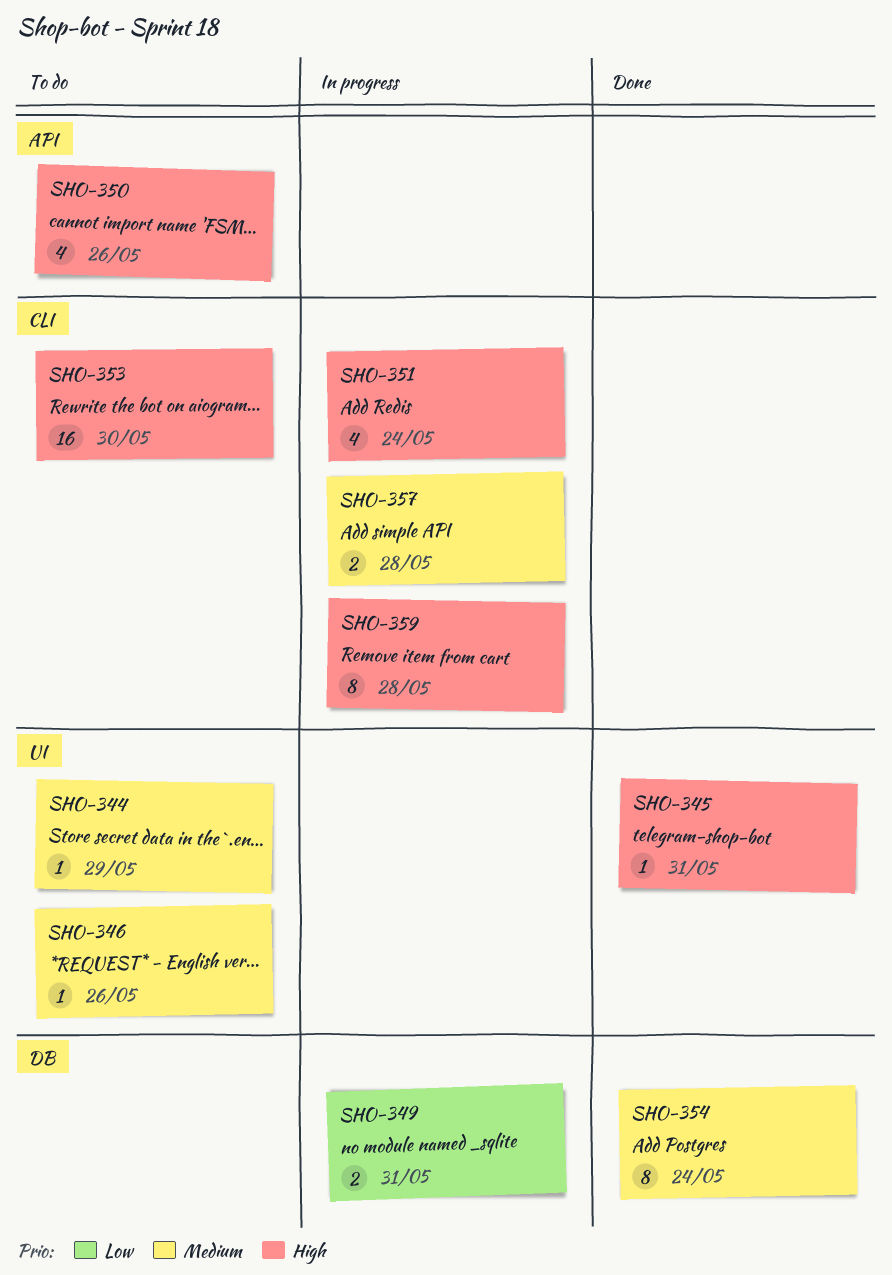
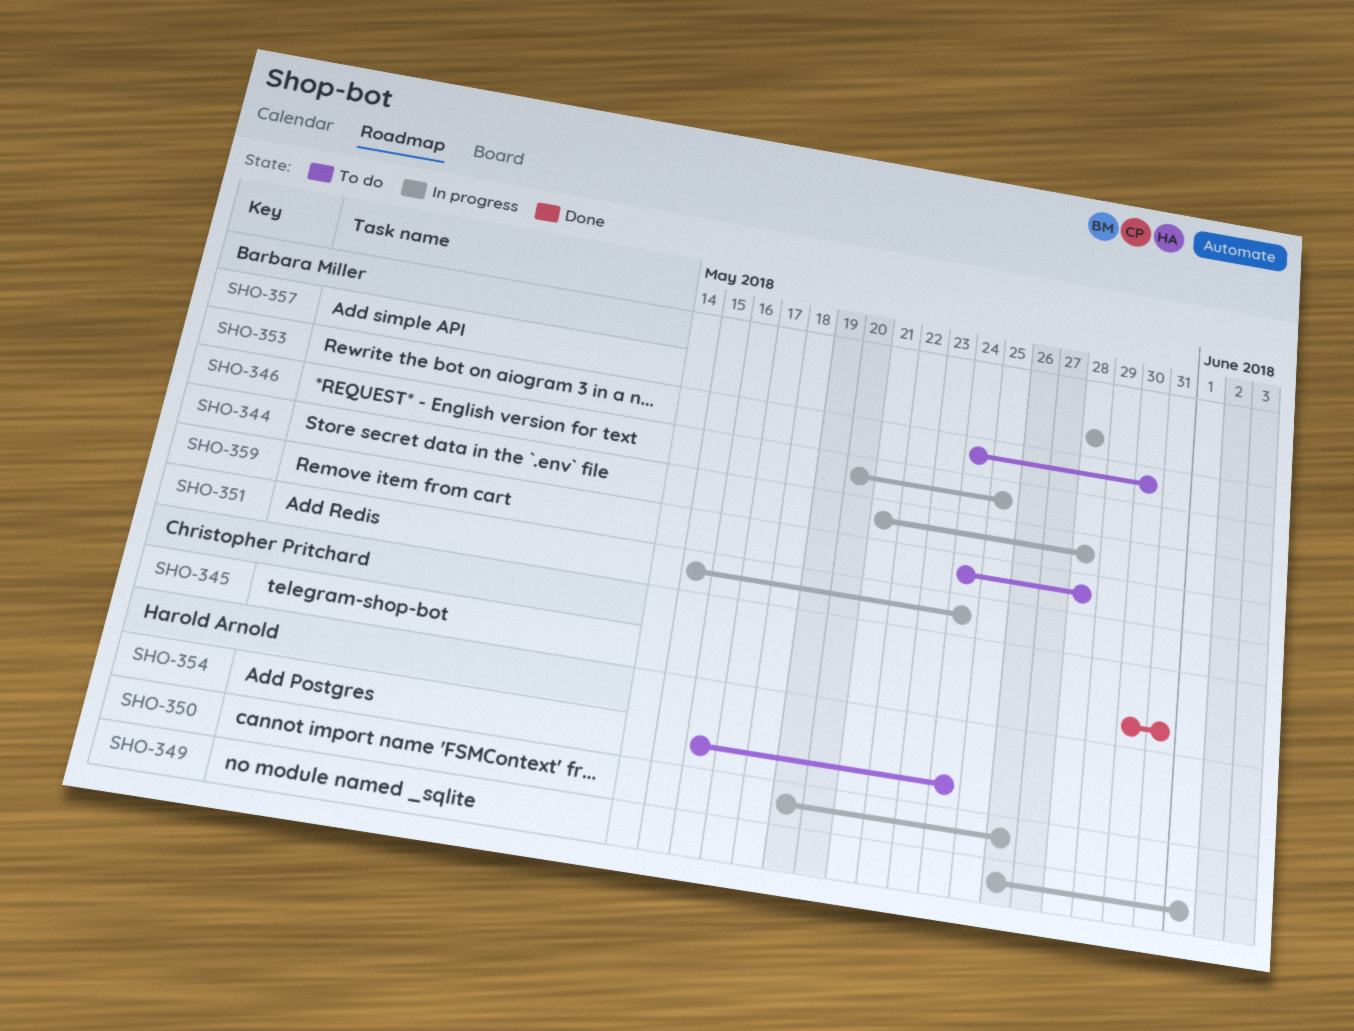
SHO-344, status: To do -> In progress
SHO-344, due: May 29 -> May 28
SHO-346, status: To do -> In progress
SHO-346, due: May 26 -> May 25
SHO-349, due: May 31 -> Jun 1
SHO-350, status: To do -> In progress
SHO-354, status: Done -> To do
SHO-359, status: In progress -> To do

